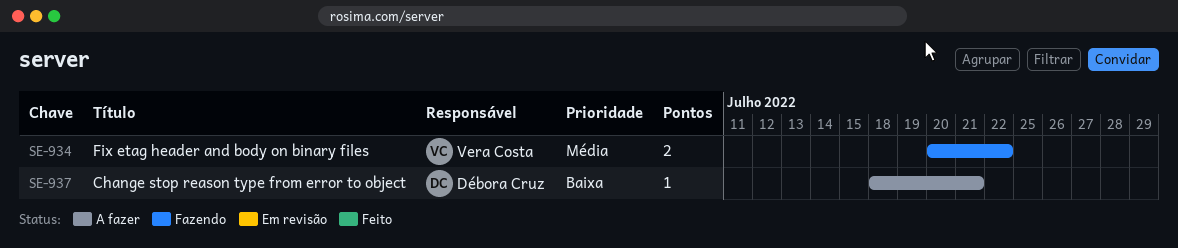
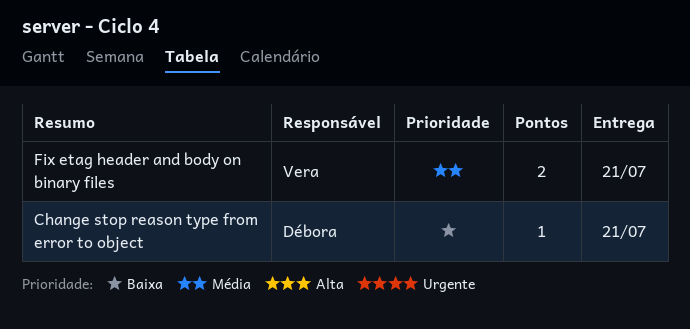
Fix etag header and body on binary files, due: Jul 22 -> Jul 21

